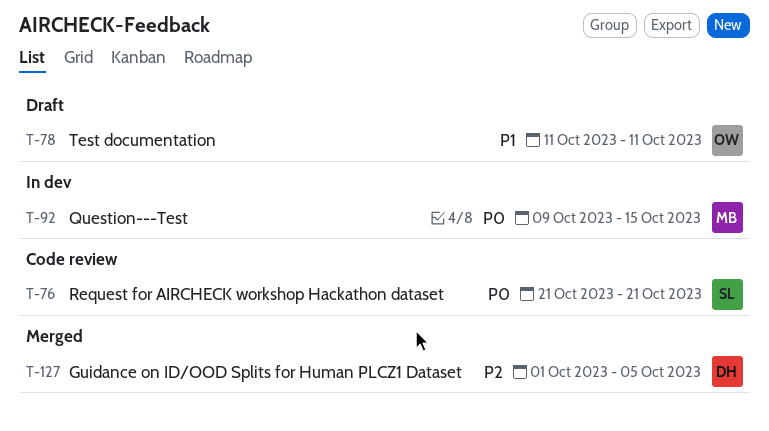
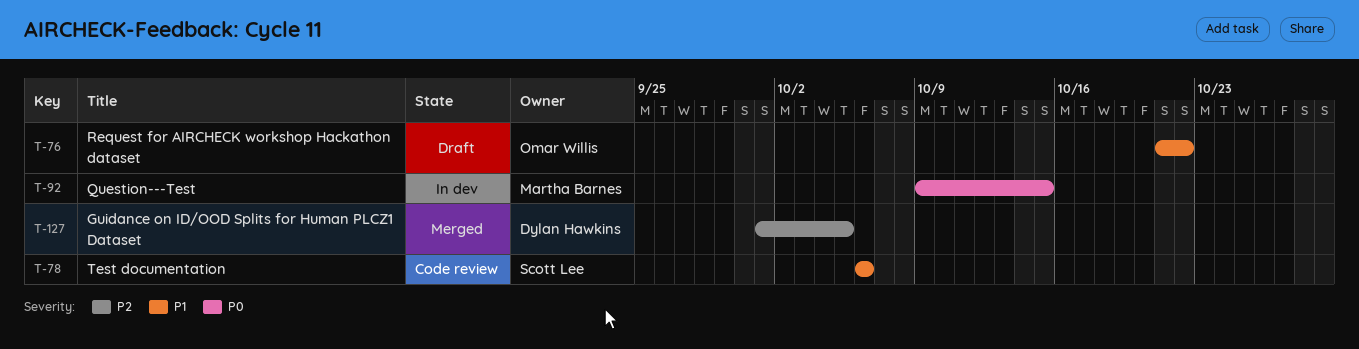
T-76, status: Code review -> Draft
T-76, owner: Scott Lee -> Omar Willis
T-76, priority: P0 -> P1
T-76, due: Oct 21 -> Oct 22
T-78, status: Draft -> Code review
T-78, owner: Omar Willis -> Scott Lee
T-78, start: Oct 11 -> Oct 6
T-78, due: Oct 11 -> Oct 6

